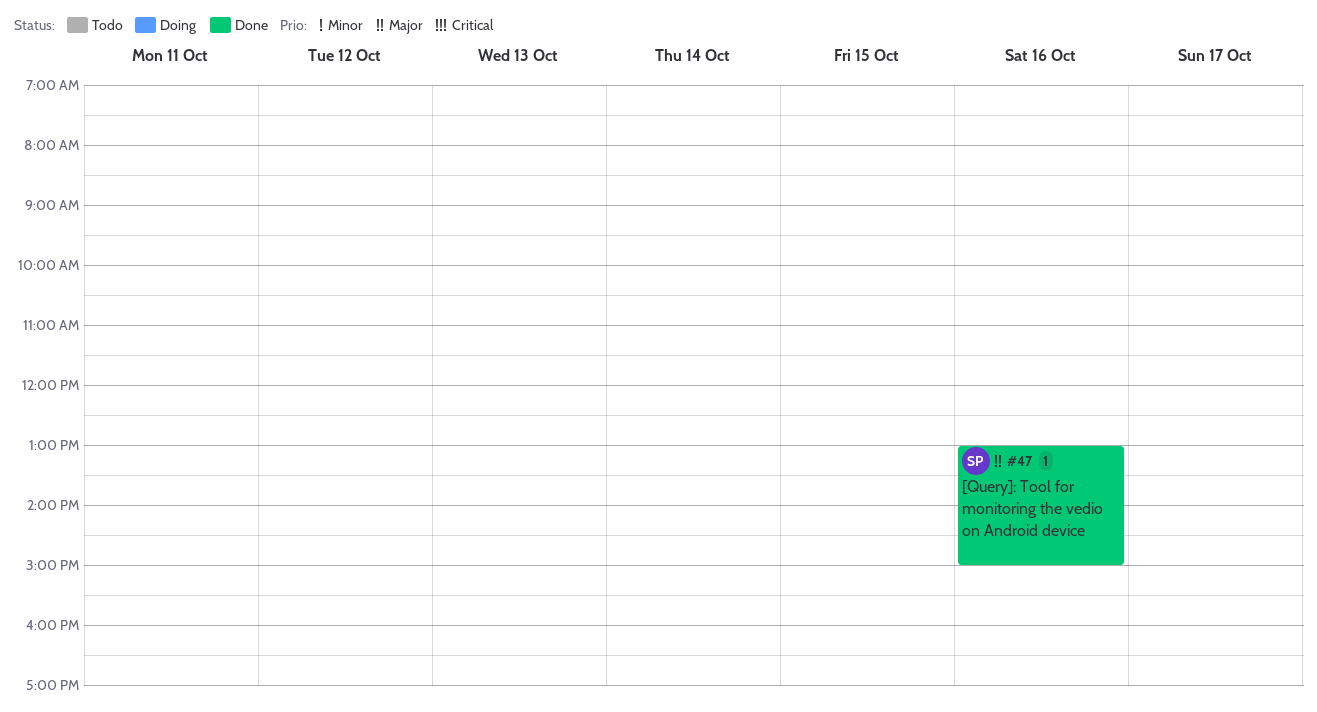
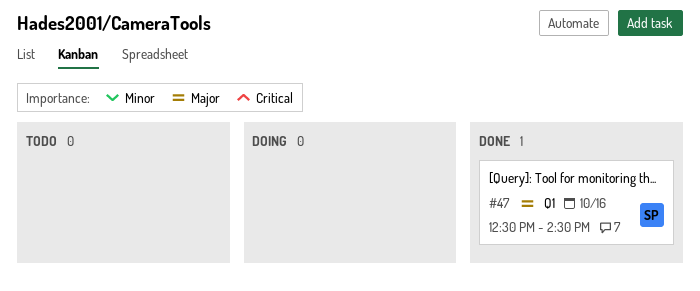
#47, begins: 13:00 -> 12:30
#47, ends: 15:00 -> 14:30

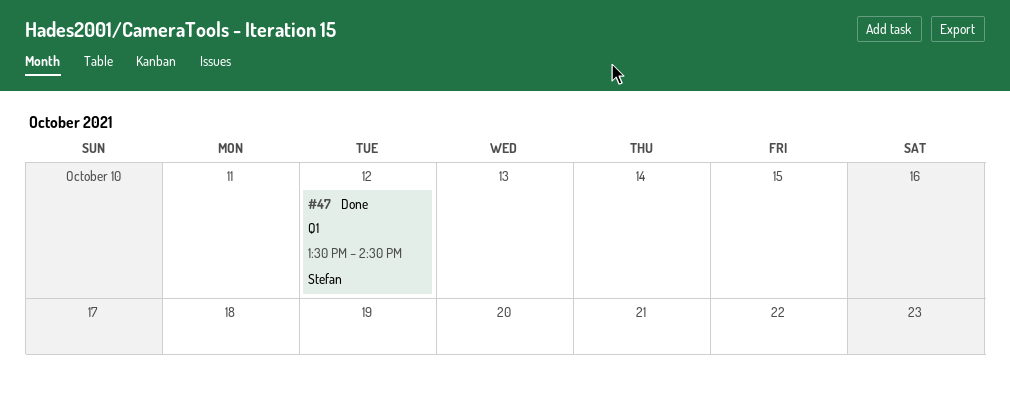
#47, day: Oct 16 -> Oct 12
#47, begins: 12:30 -> 13:30

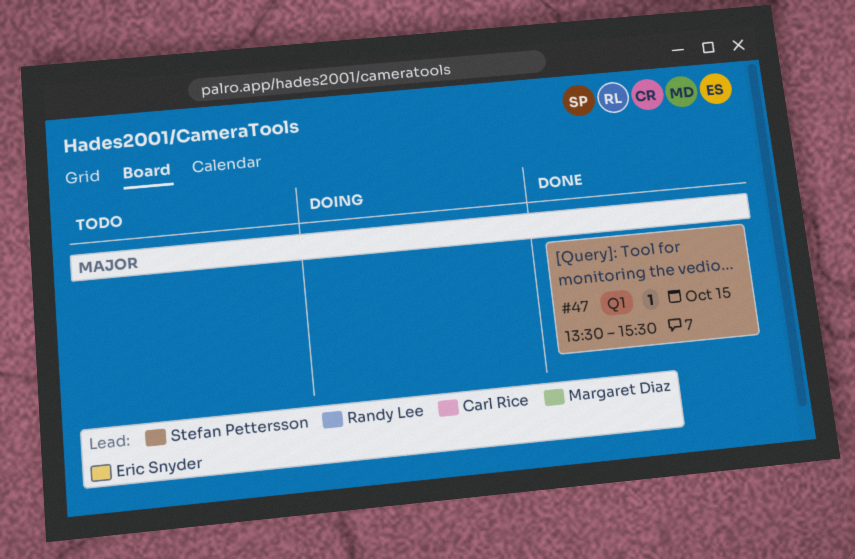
#47, day: Oct 12 -> Oct 15
#47, ends: 14:30 -> 15:30

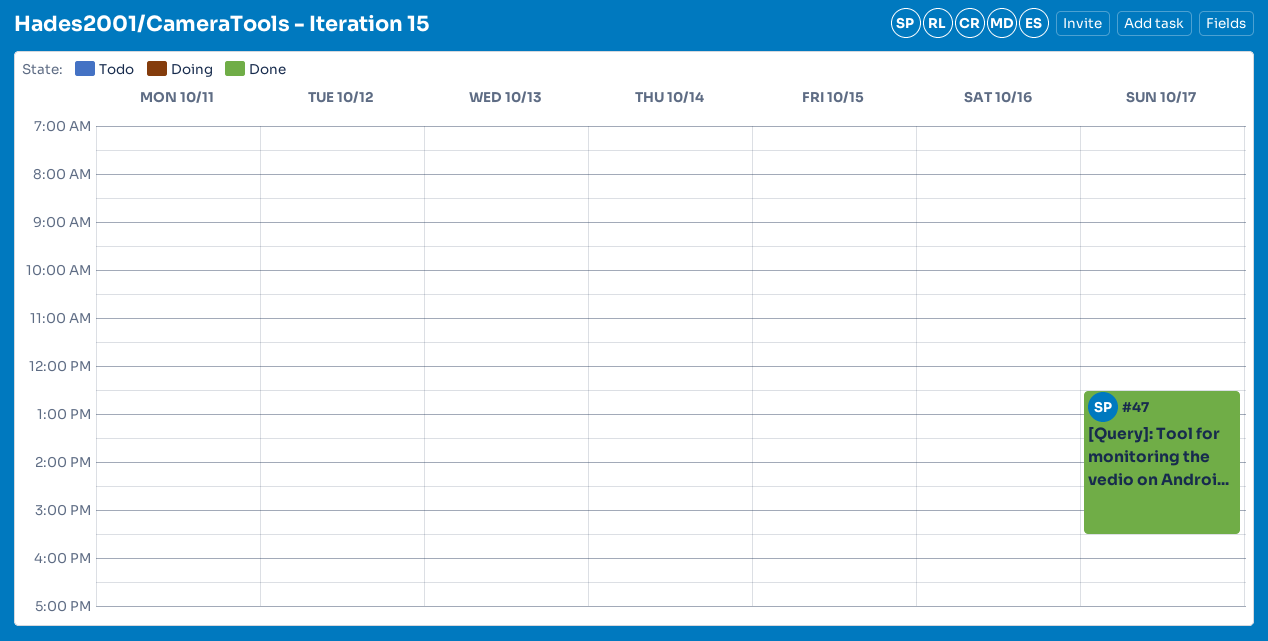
#47, day: Oct 15 -> Oct 17
#47, begins: 13:30 -> 12:30

